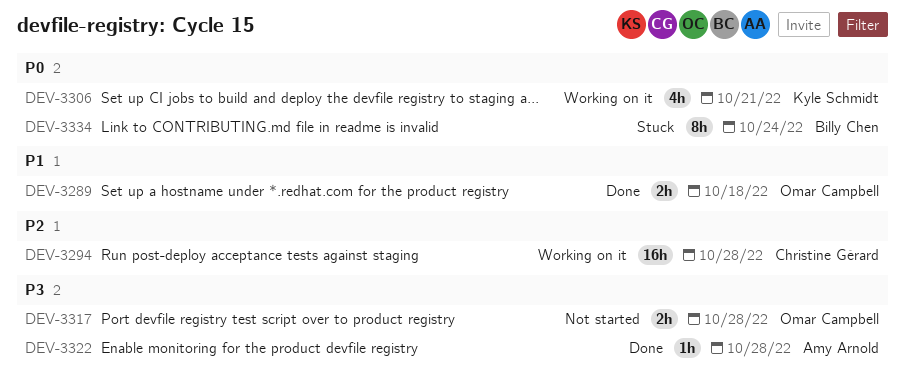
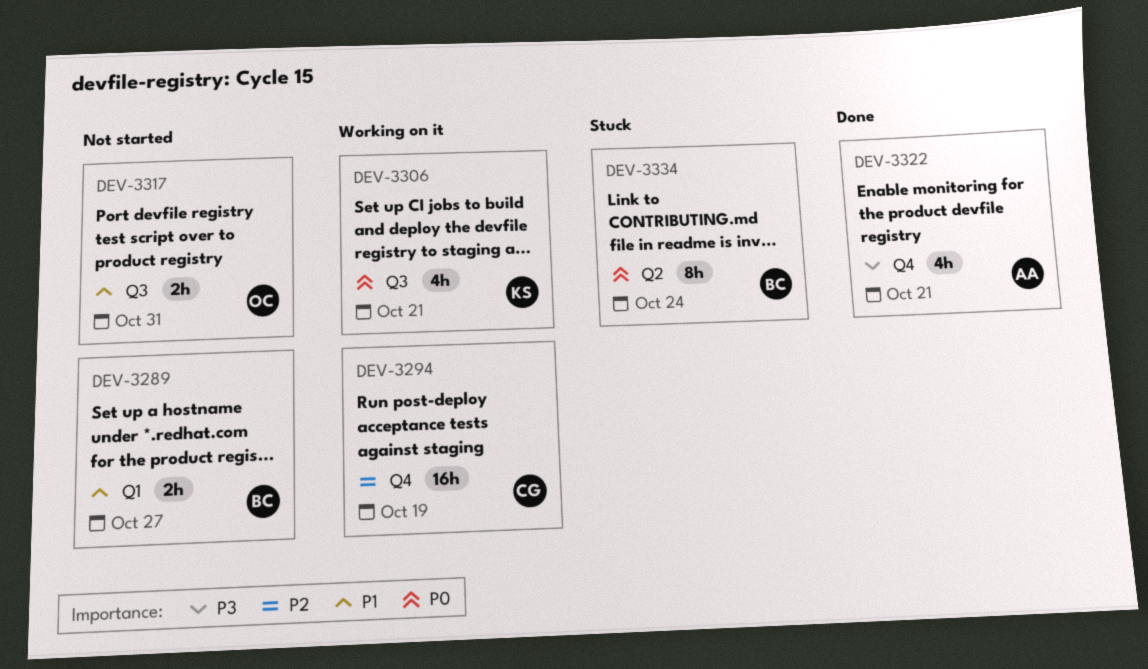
DEV-3289, status: Done -> Not started
DEV-3289, owner: Omar Campbell -> Billy Chen
DEV-3289, due: Oct 18 -> Oct 27
DEV-3294, due: Oct 28 -> Oct 19
DEV-3317, priority: P3 -> P1
DEV-3317, due: Oct 28 -> Oct 31
DEV-3322, estimate: 1h -> 4h
DEV-3322, due: Oct 28 -> Oct 21

